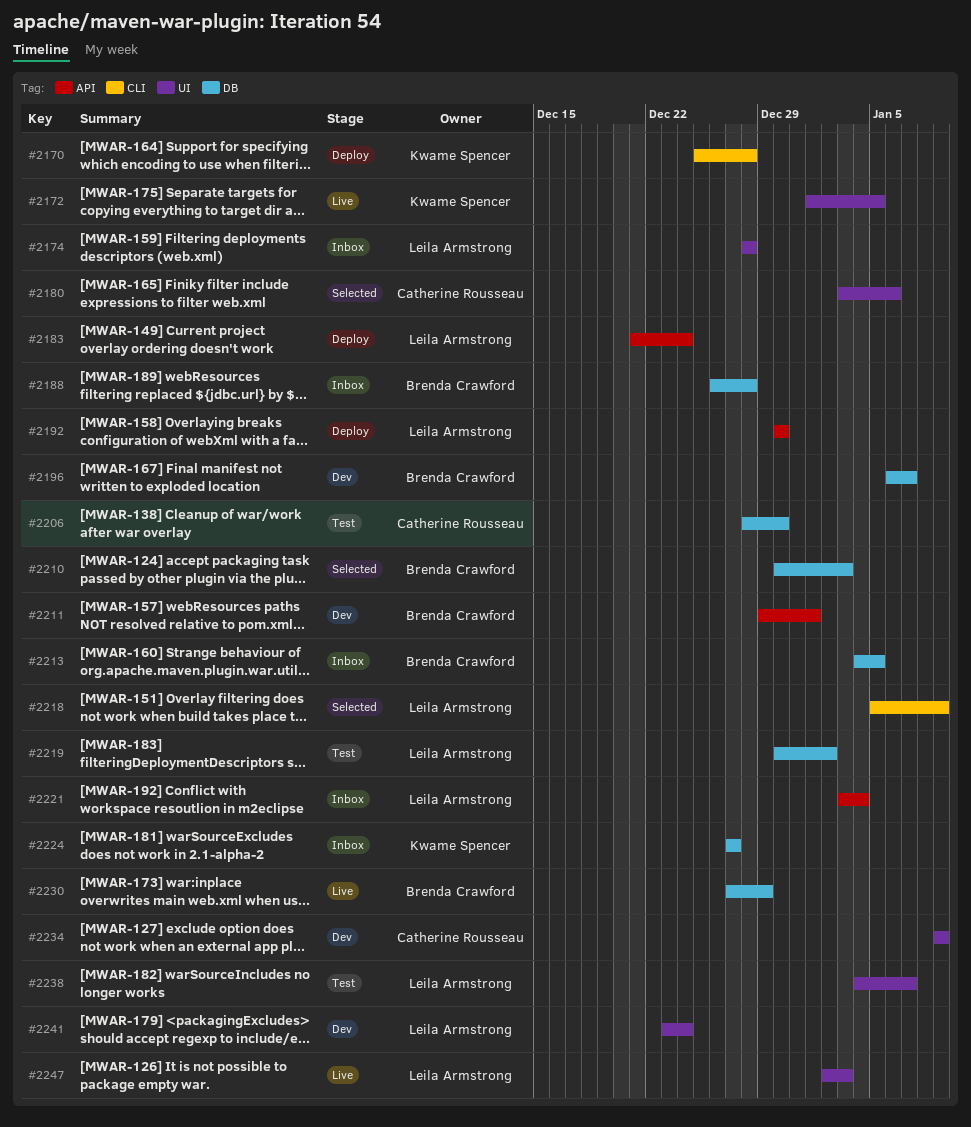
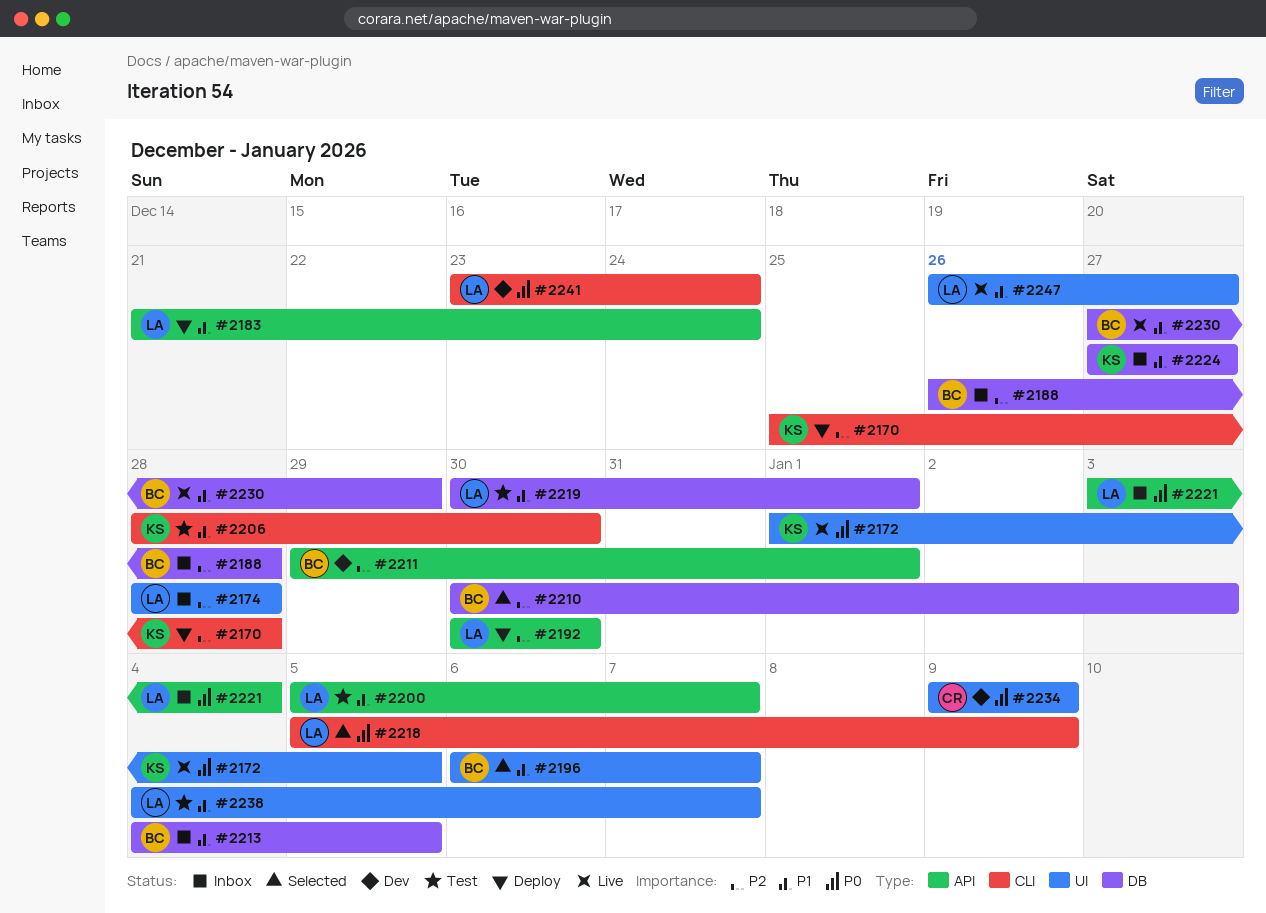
#2180: present -> none
#2196, status: Dev -> Selected
#2196, label: DB -> UI
#2200: none -> present
#2206, owner: Catherine Rousseau -> Kwame Spencer
#2206, label: DB -> CLI
#2219, due: Jan 2 -> Jan 1
#2241, label: UI -> CLI
#2247, start: Jan 2 -> Dec 26
#2247, due: Jan 3 -> Dec 27

